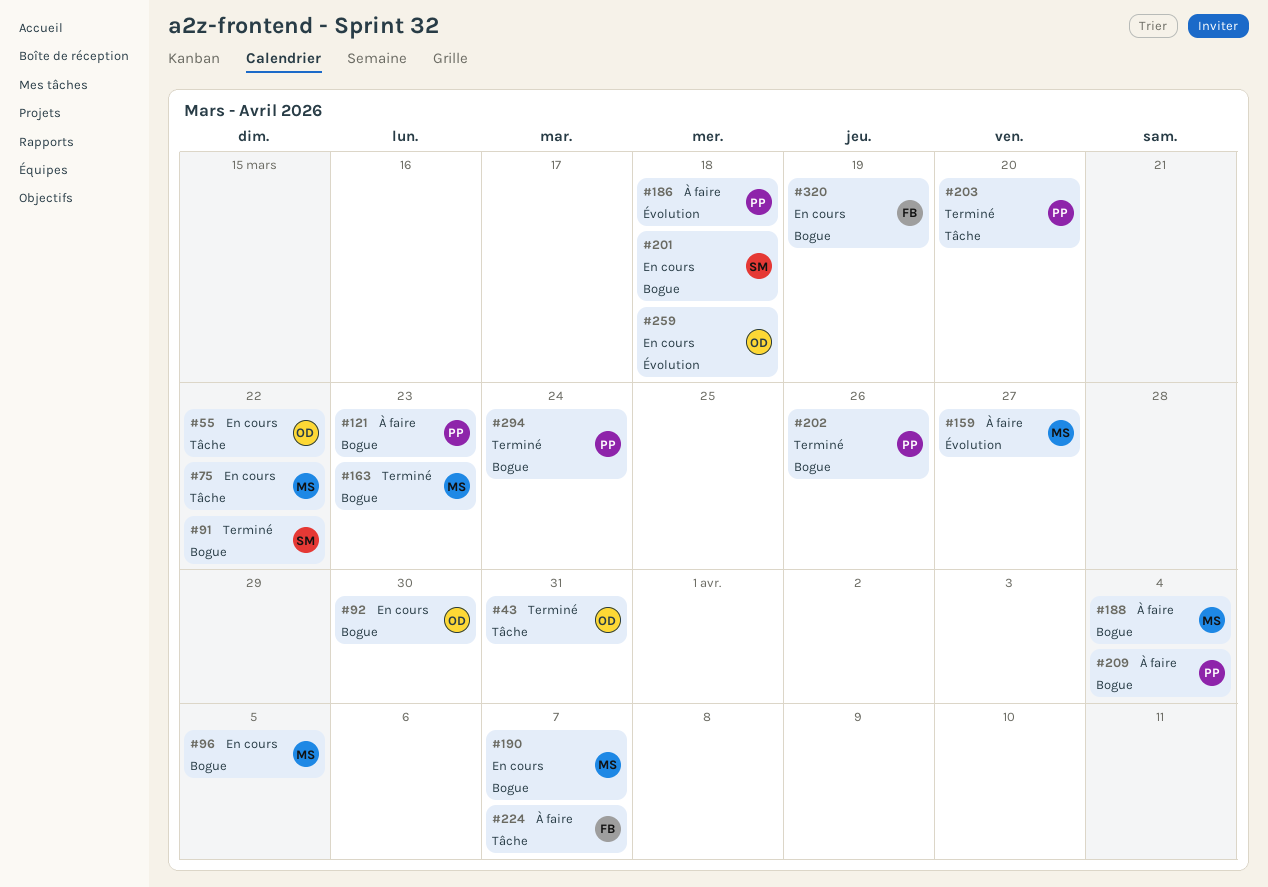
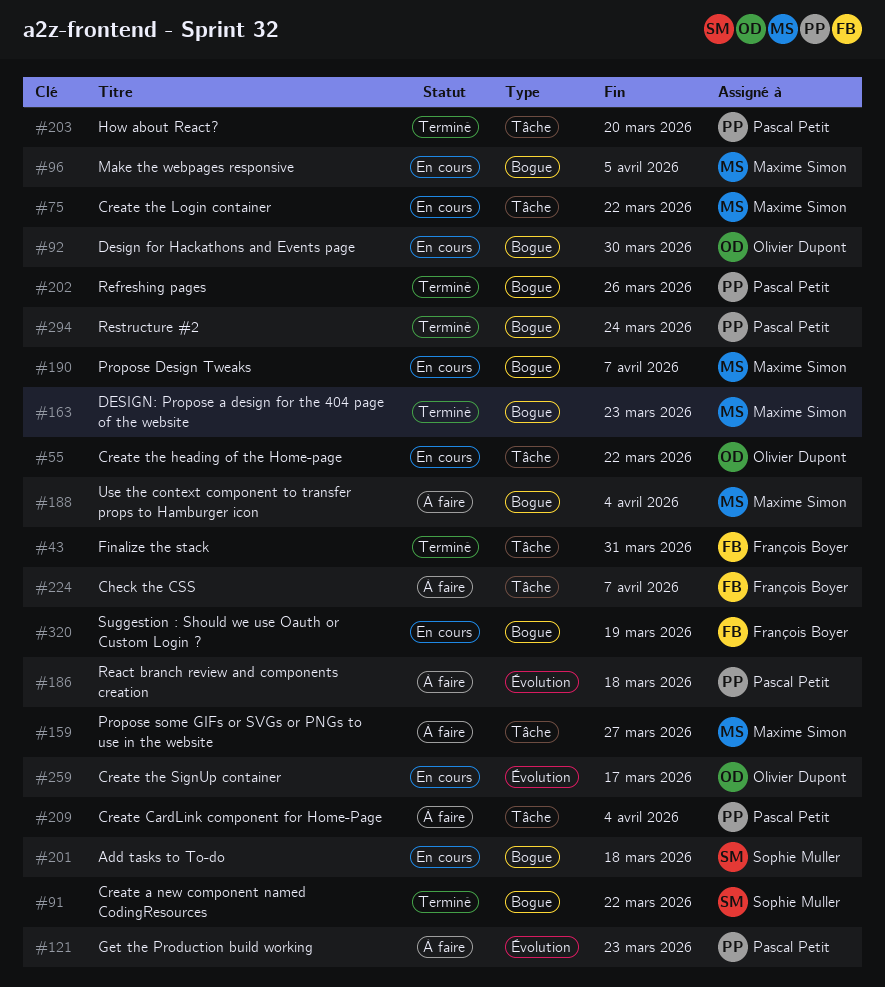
#43, owner: Olivier Dupont -> François Boyer
#121, label: Bogue -> Évolution
#159, label: Évolution -> Tâche
#209, label: Bogue -> Tâche
#259, due: Mar 18 -> Mar 17

